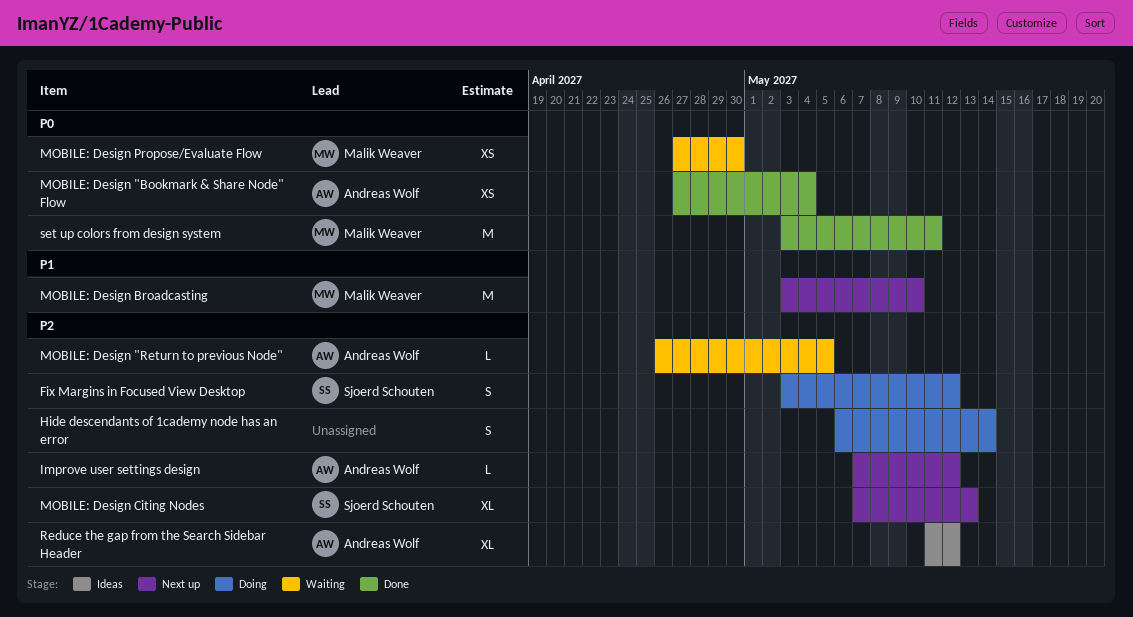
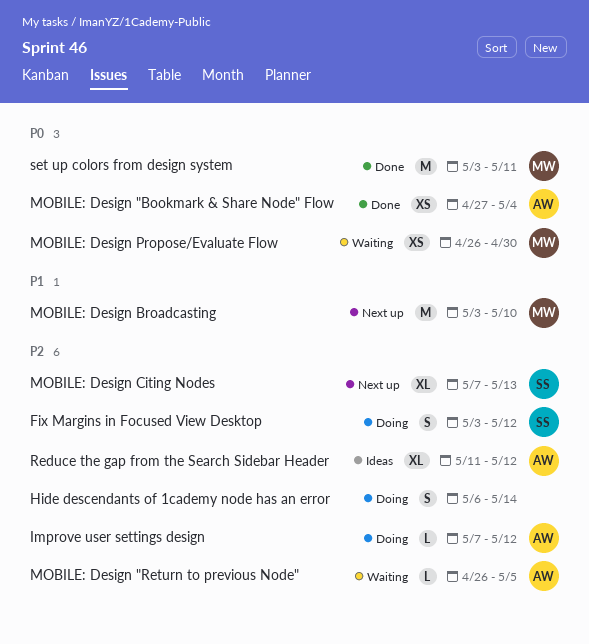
Improve user settings design, status: Next up -> Doing
MOBILE: Design Propose/Evaluate Flow, start: Apr 27 -> Apr 26

